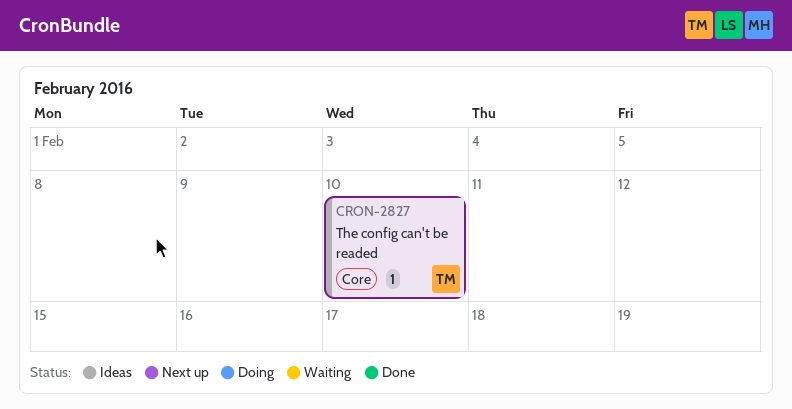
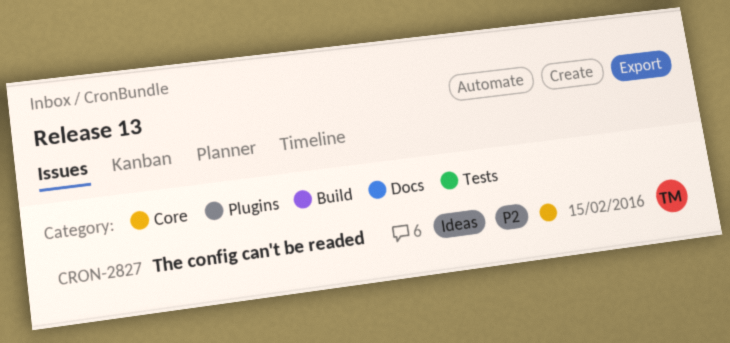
CRON-2827, due: Feb 10 -> Feb 15

